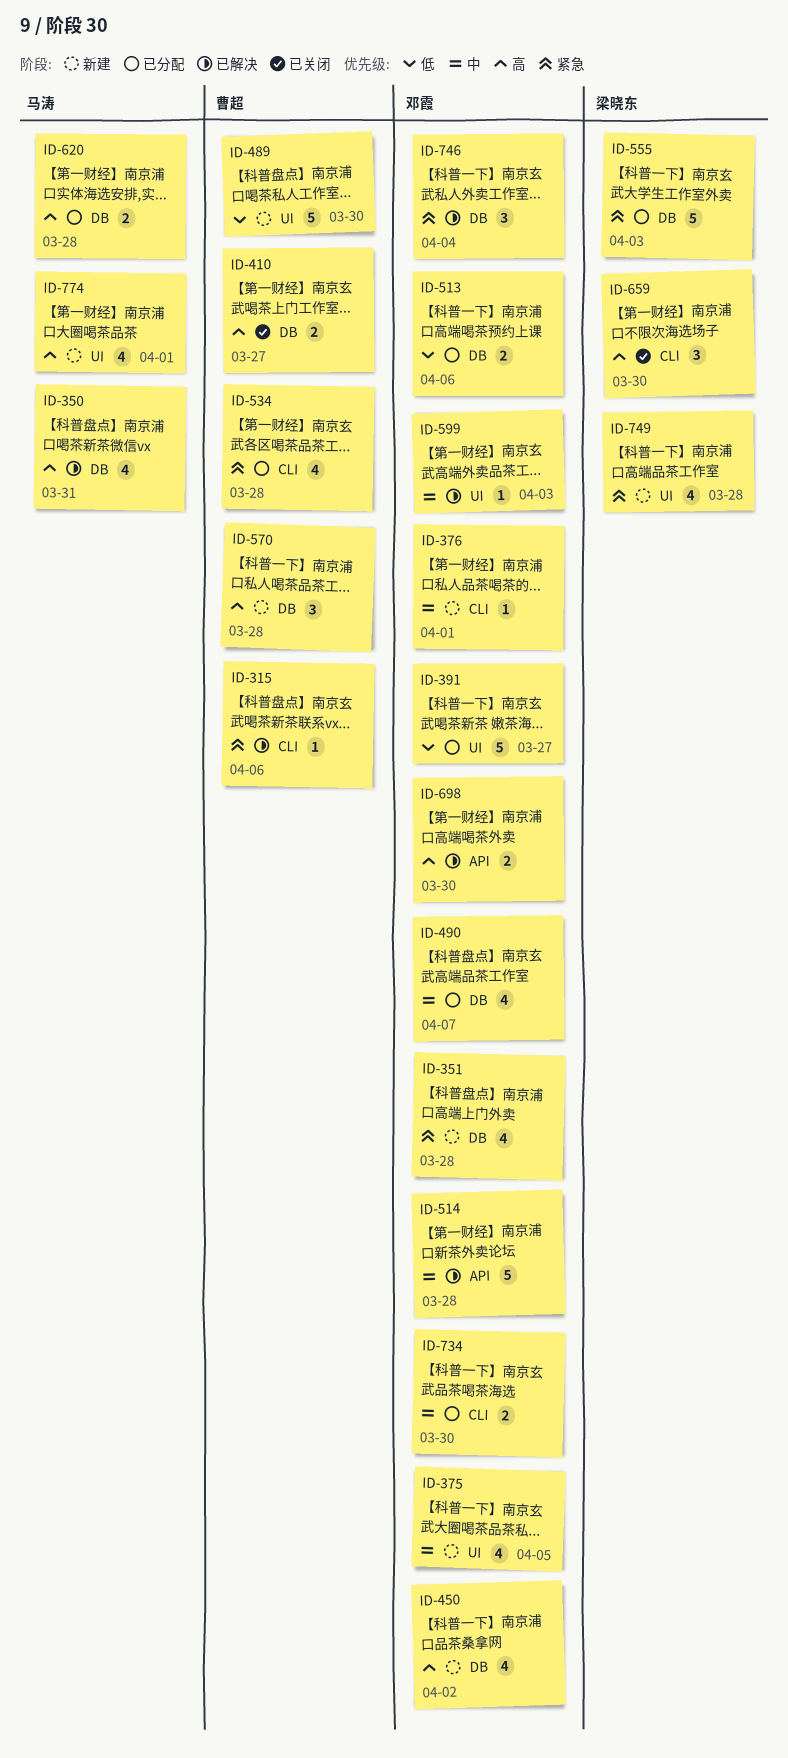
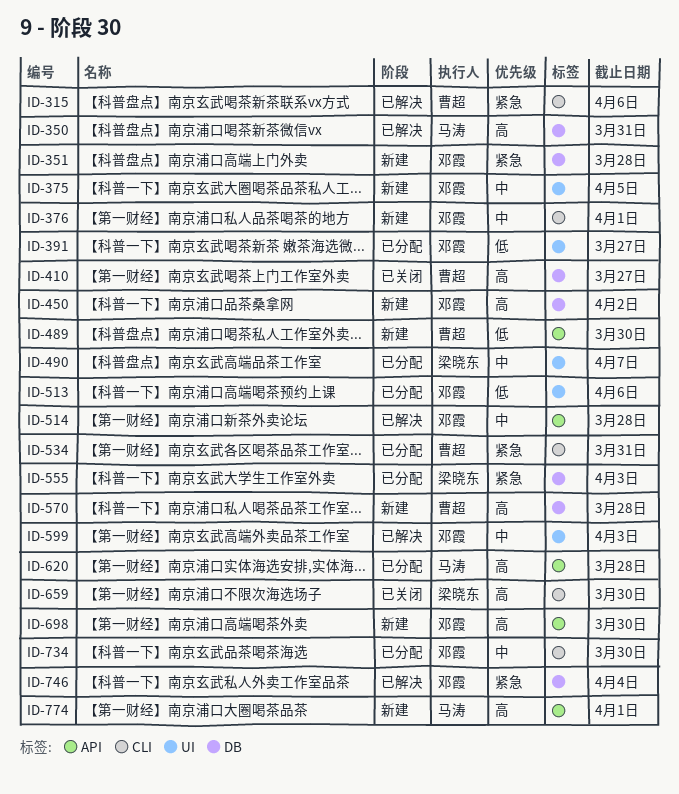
ID-489, label: UI -> API
ID-490, owner: 邓霞 -> 梁晓东
ID-490, label: DB -> UI
ID-513, label: DB -> UI
ID-534, due: Mar 28 -> Mar 31
ID-620, label: DB -> API
ID-698, status: 已解决 -> 新建
ID-749: present -> none
ID-774, label: UI -> API

